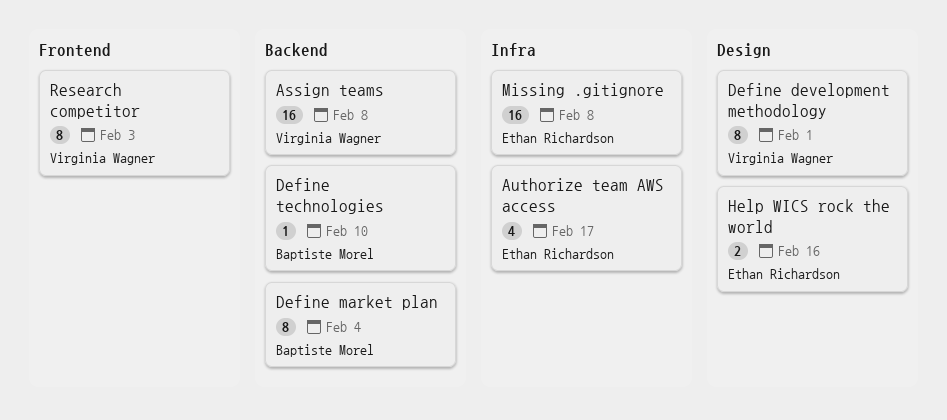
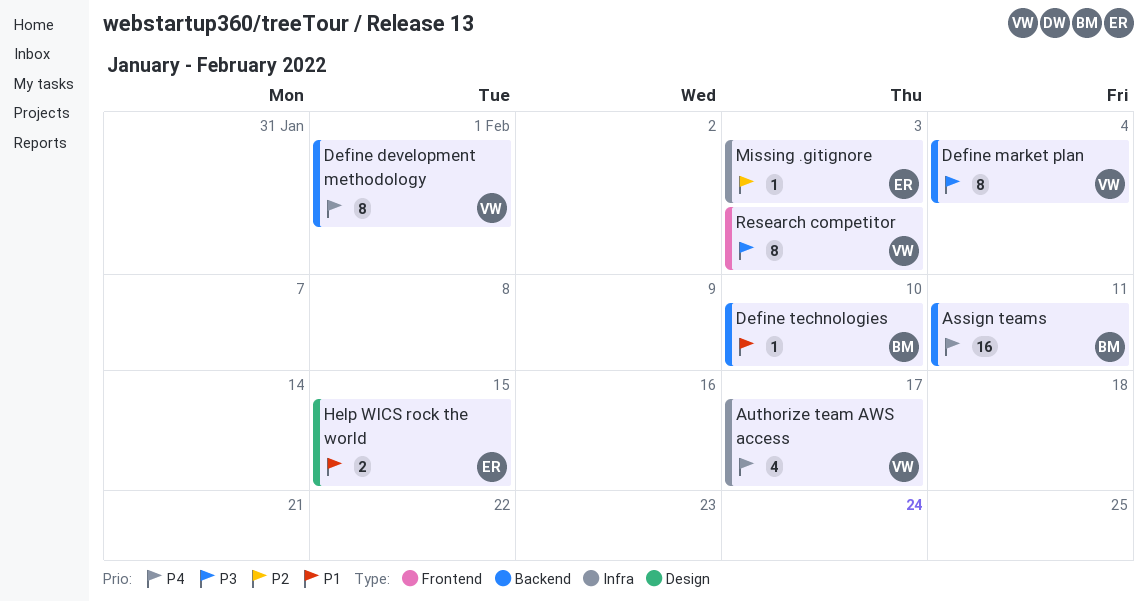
Assign teams, owner: Virginia Wagner -> Baptiste Morel
Assign teams, due: Feb 8 -> Feb 11
Authorize team AWS access, owner: Ethan Richardson -> Virginia Wagner
Define development methodology, label: Design -> Backend
Define market plan, owner: Baptiste Morel -> Virginia Wagner
Help WICS rock the world, due: Feb 16 -> Feb 15
Missing .gitignore, estimate: 16 -> 1
Missing .gitignore, due: Feb 8 -> Feb 3

